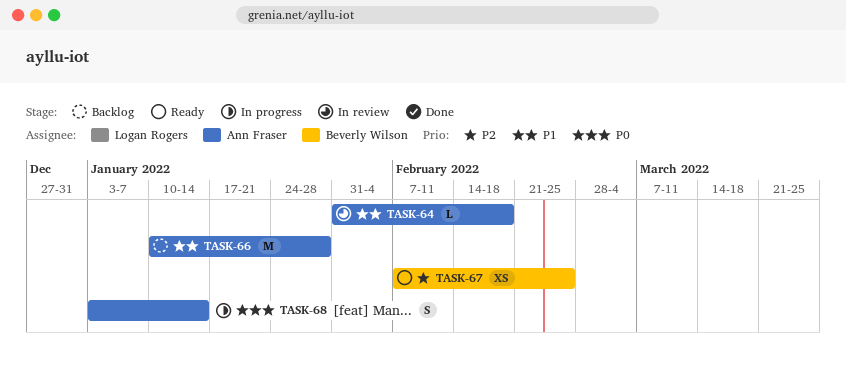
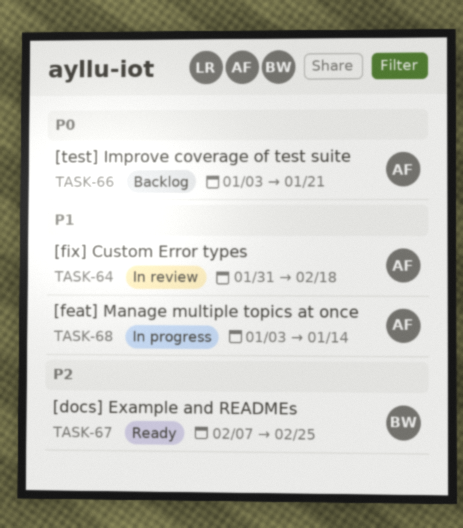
TASK-66, priority: P1 -> P0
TASK-66, start: Jan 10 -> Jan 3
TASK-66, due: Jan 28 -> Jan 21
TASK-68, priority: P0 -> P1

